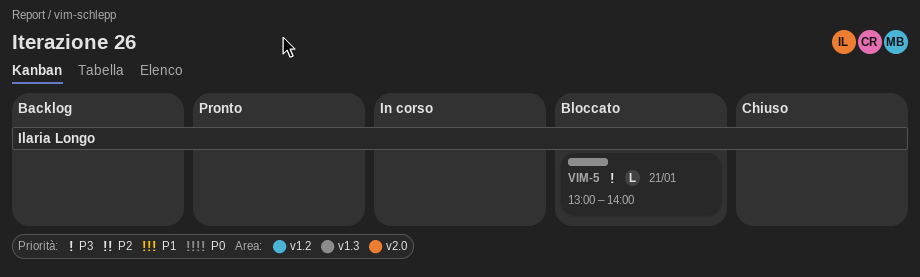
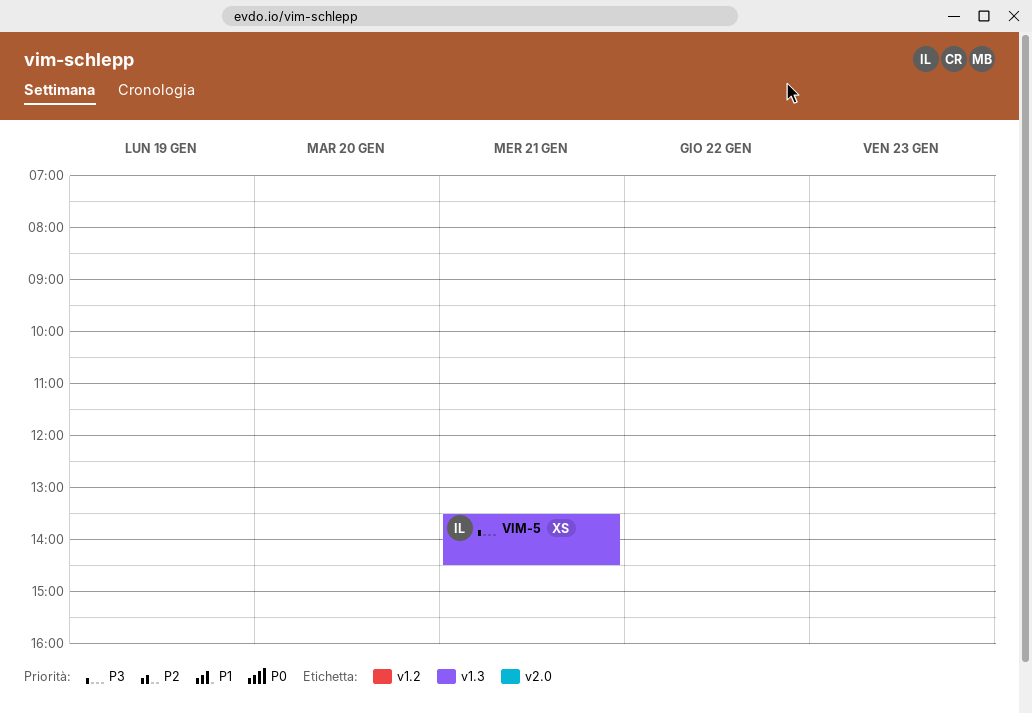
VIM-5, estimate: L -> XS
VIM-5, begins: 13:00 -> 13:30
VIM-5, ends: 14:00 -> 14:30

